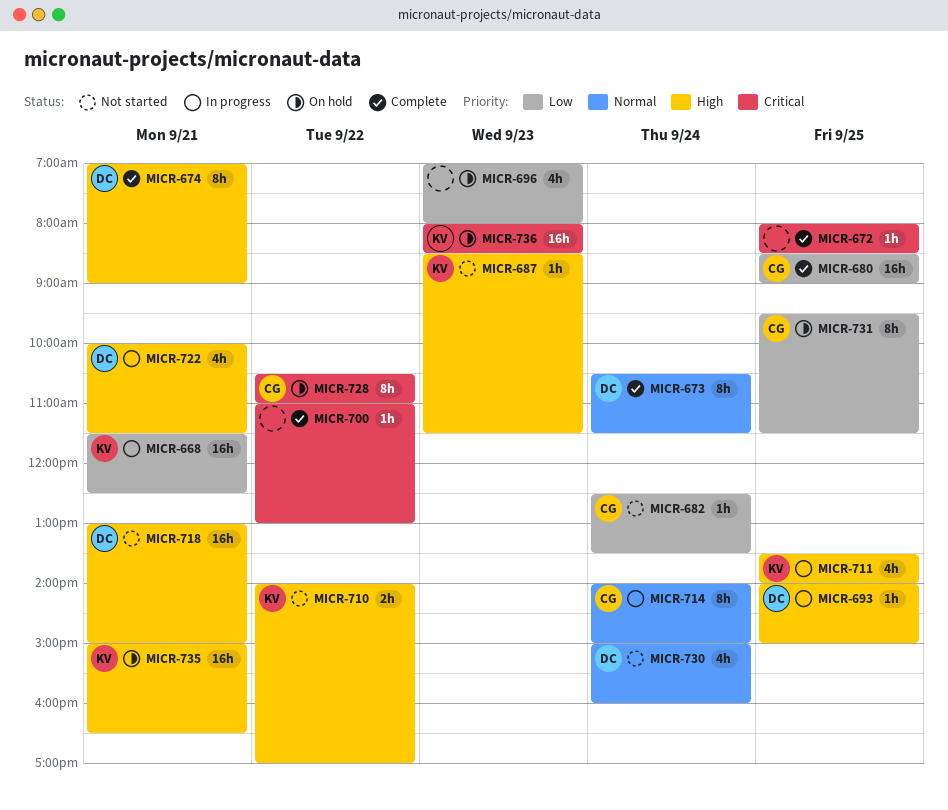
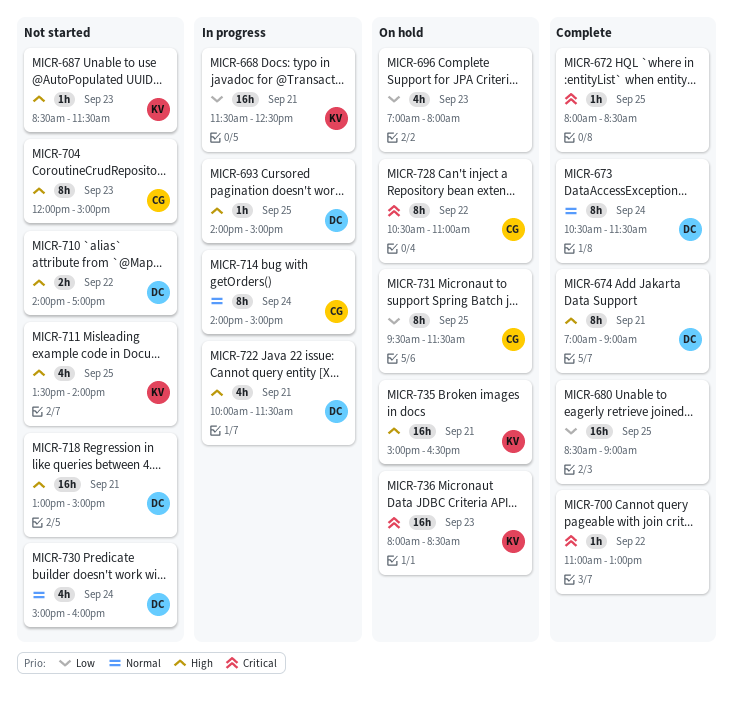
MICR-680, owner: CG -> none
MICR-682: present -> none
MICR-704: none -> present
MICR-710, owner: KV -> DC
MICR-711, status: In progress -> Not started

